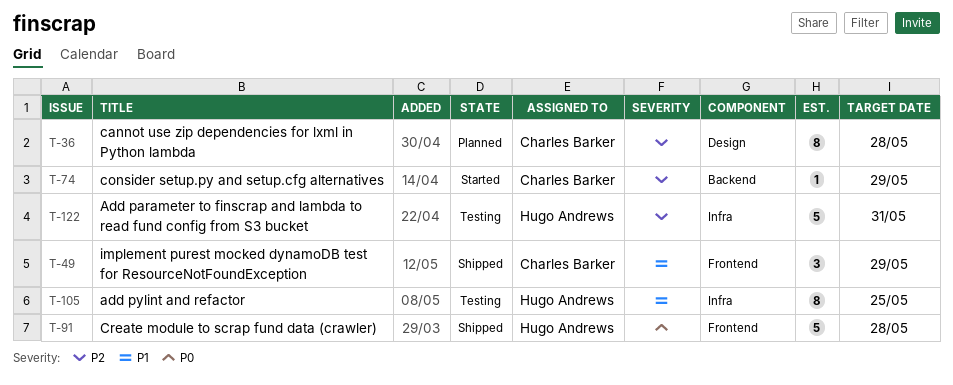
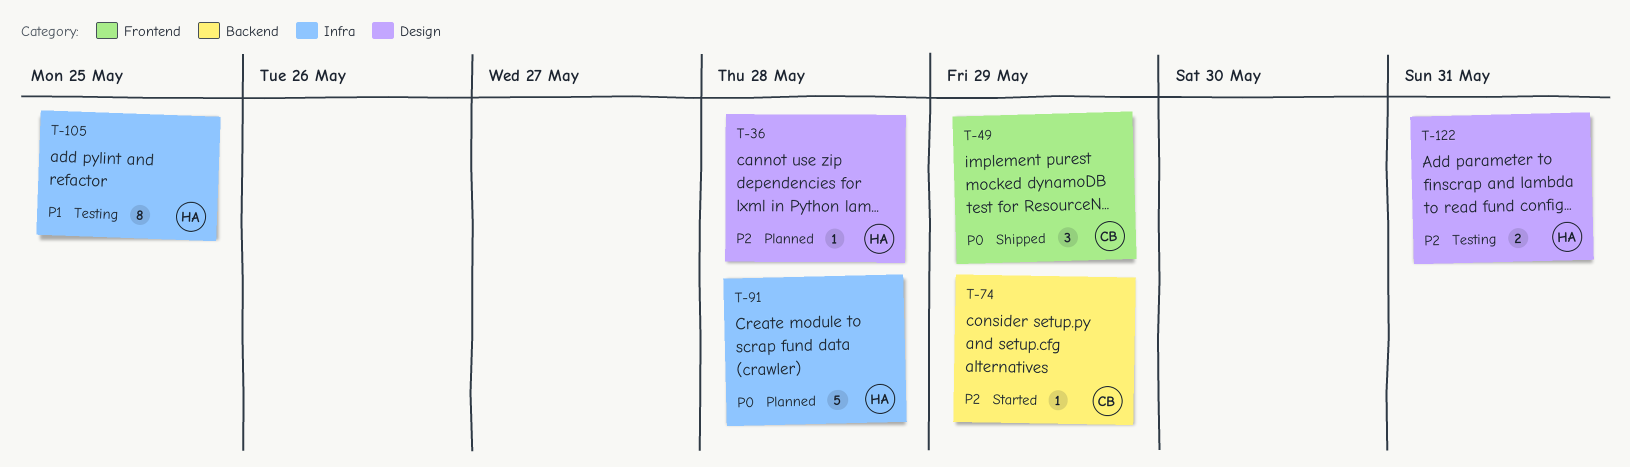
T-36, owner: Charles Barker -> Hugo Andrews
T-36, estimate: 8 -> 1
T-49, priority: P1 -> P0
T-91, status: Shipped -> Planned
T-91, label: Frontend -> Infra
T-122, label: Infra -> Design
T-122, estimate: 5 -> 2

